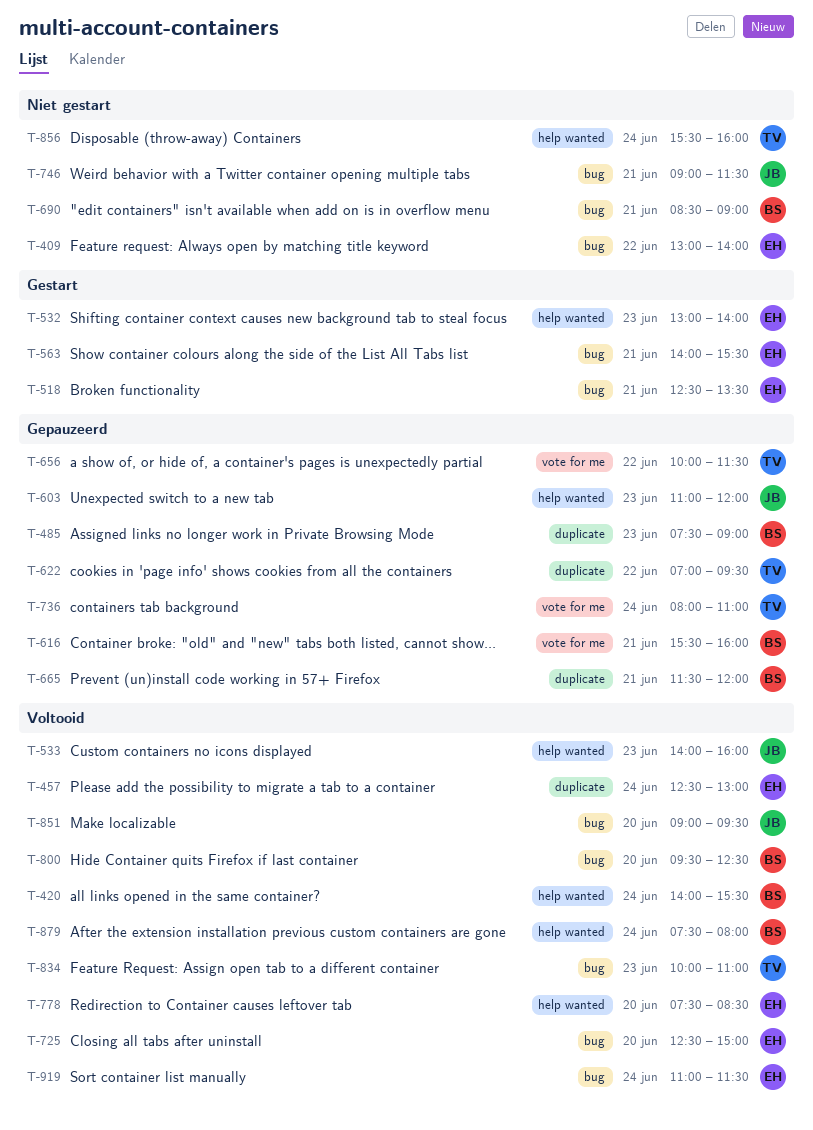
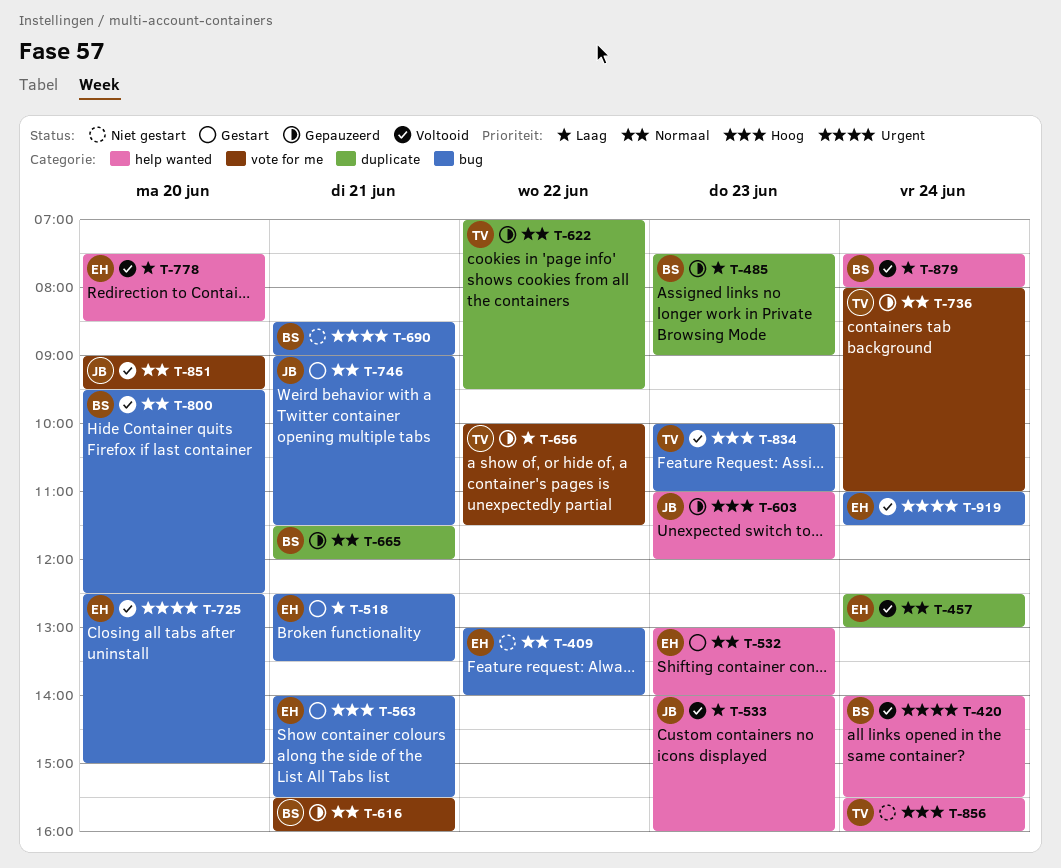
T-746, status: Niet gestart -> Gestart
T-851, label: bug -> vote for me

